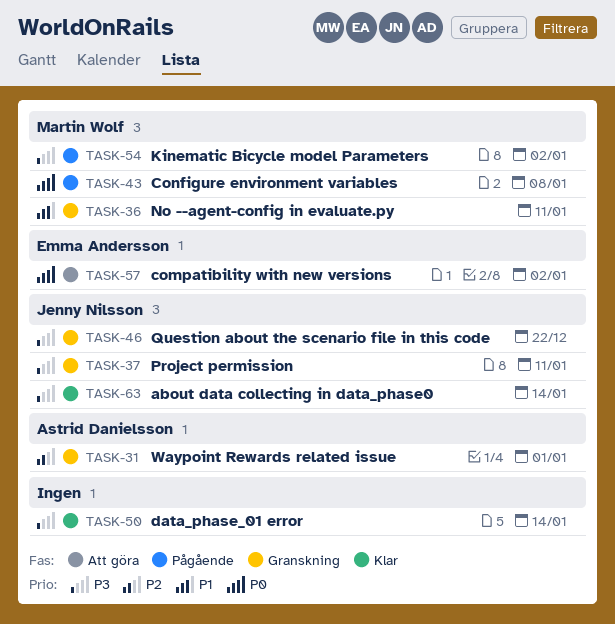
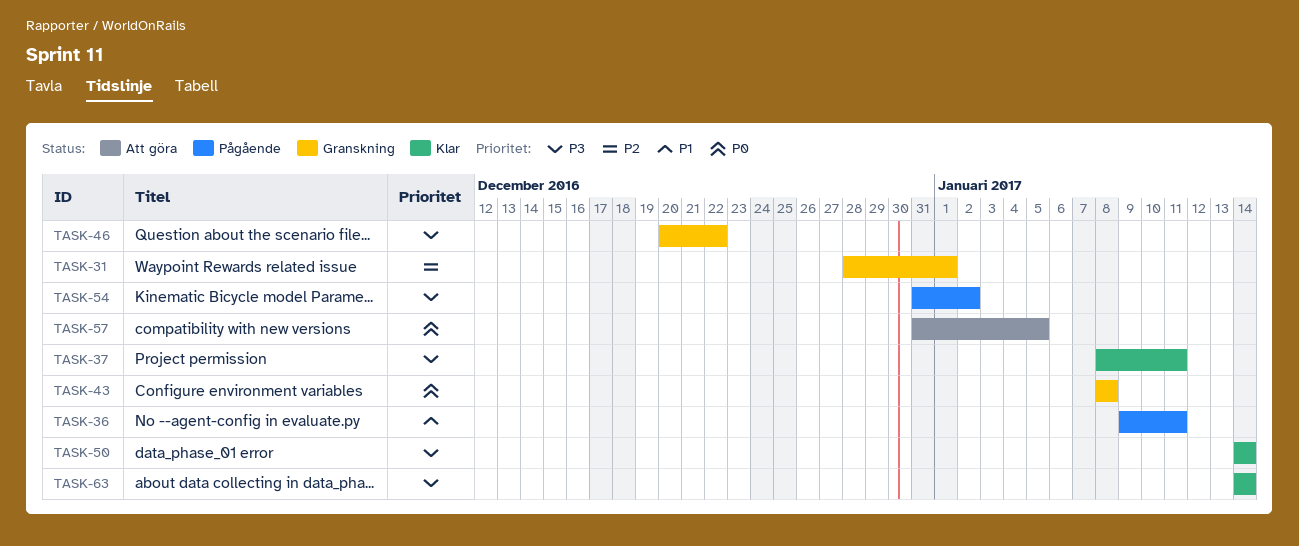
TASK-36, status: Granskning -> Pågående
TASK-37, status: Granskning -> Klar
TASK-43, status: Pågående -> Granskning
TASK-57, due: Jan 2 -> Jan 5

